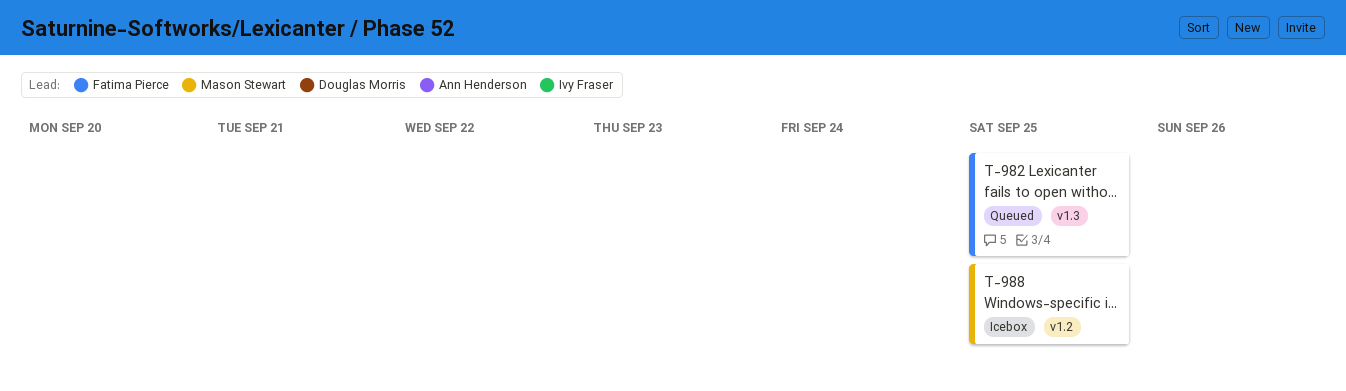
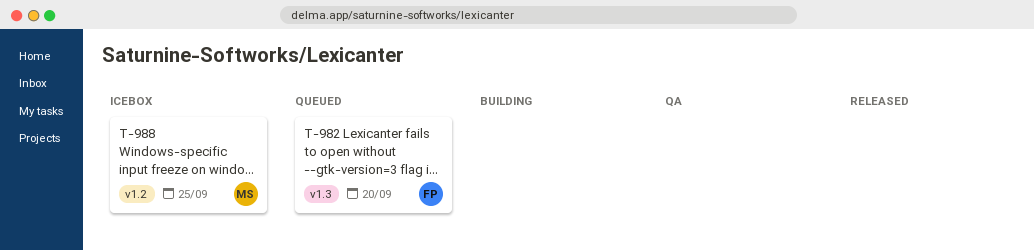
T-982, due: Sep 25 -> Sep 20

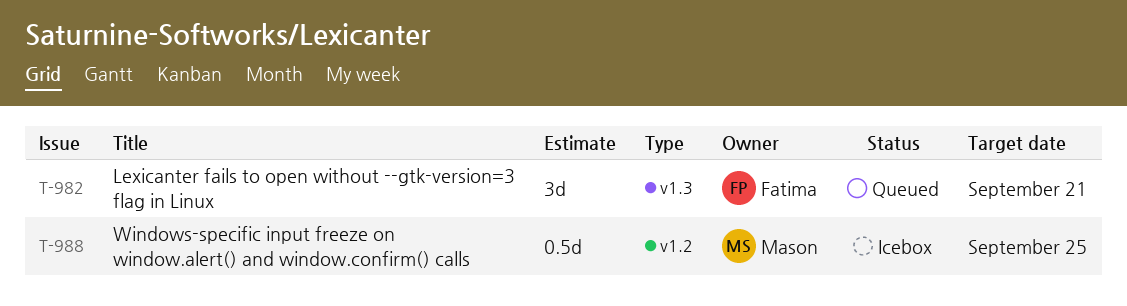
T-982, due: Sep 20 -> Sep 21

